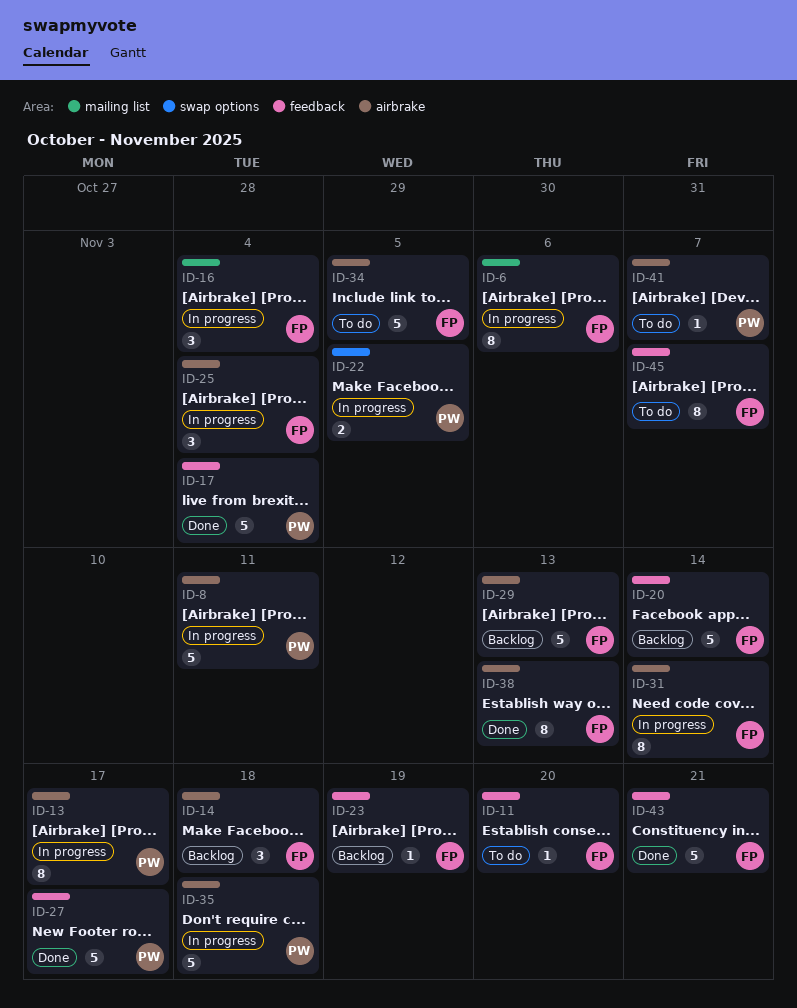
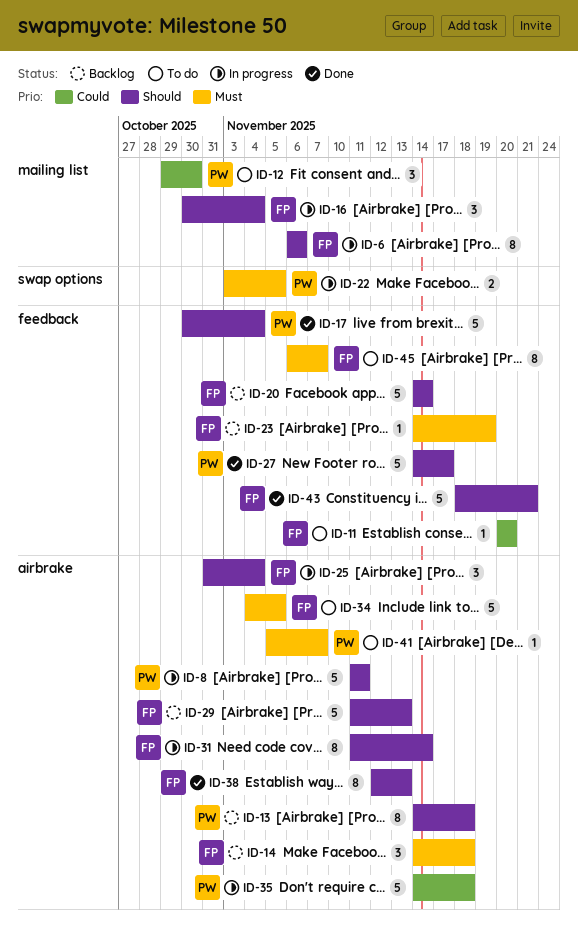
ID-12: none -> present
ID-13, status: In progress -> Backlog
ID-13, due: Nov 17 -> Nov 18

